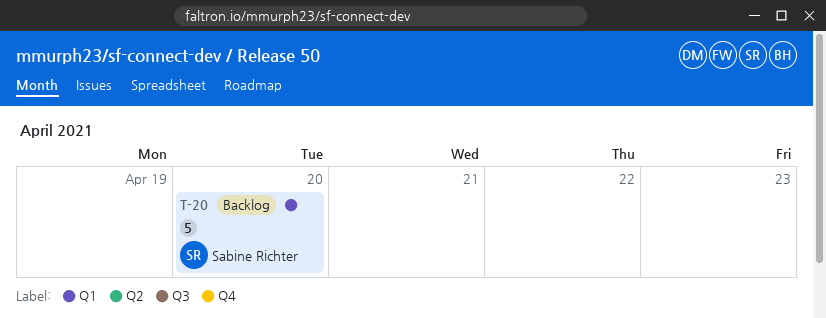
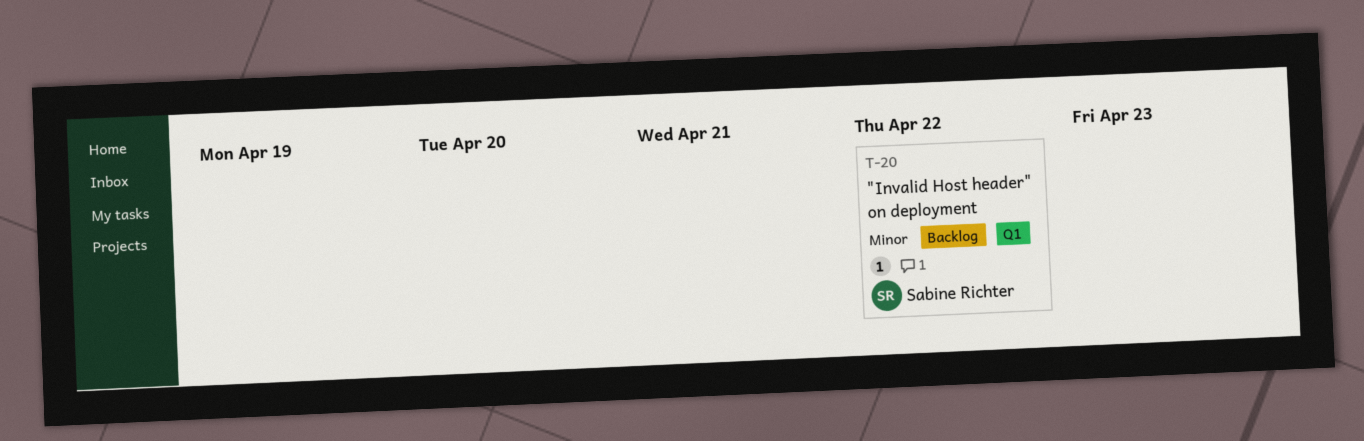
T-20, estimate: 5 -> 1
T-20, due: Apr 20 -> Apr 22

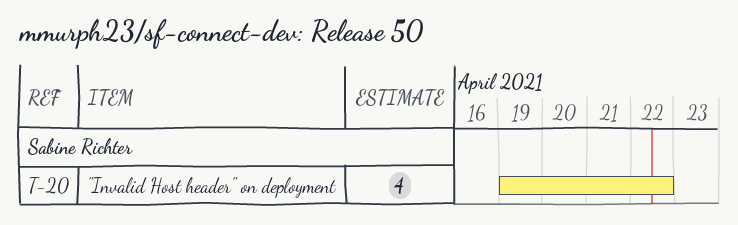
T-20, estimate: 1 -> 4

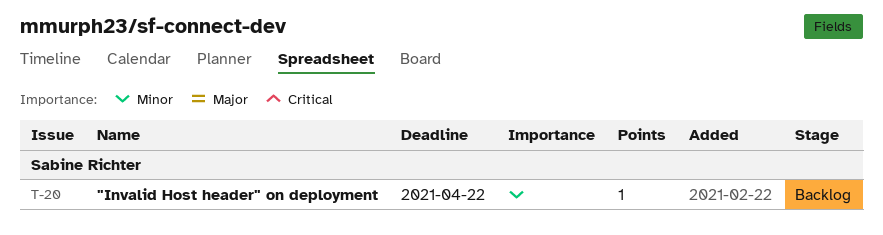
T-20, estimate: 4 -> 1

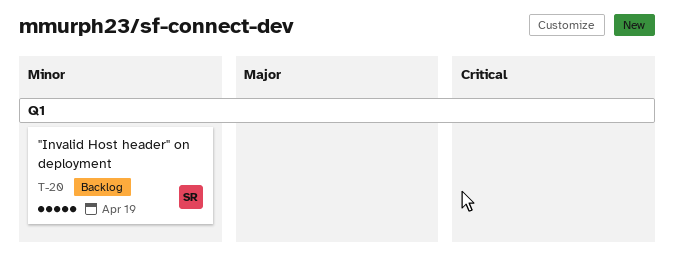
T-20, estimate: 1 -> 5
T-20, due: Apr 22 -> Apr 19

